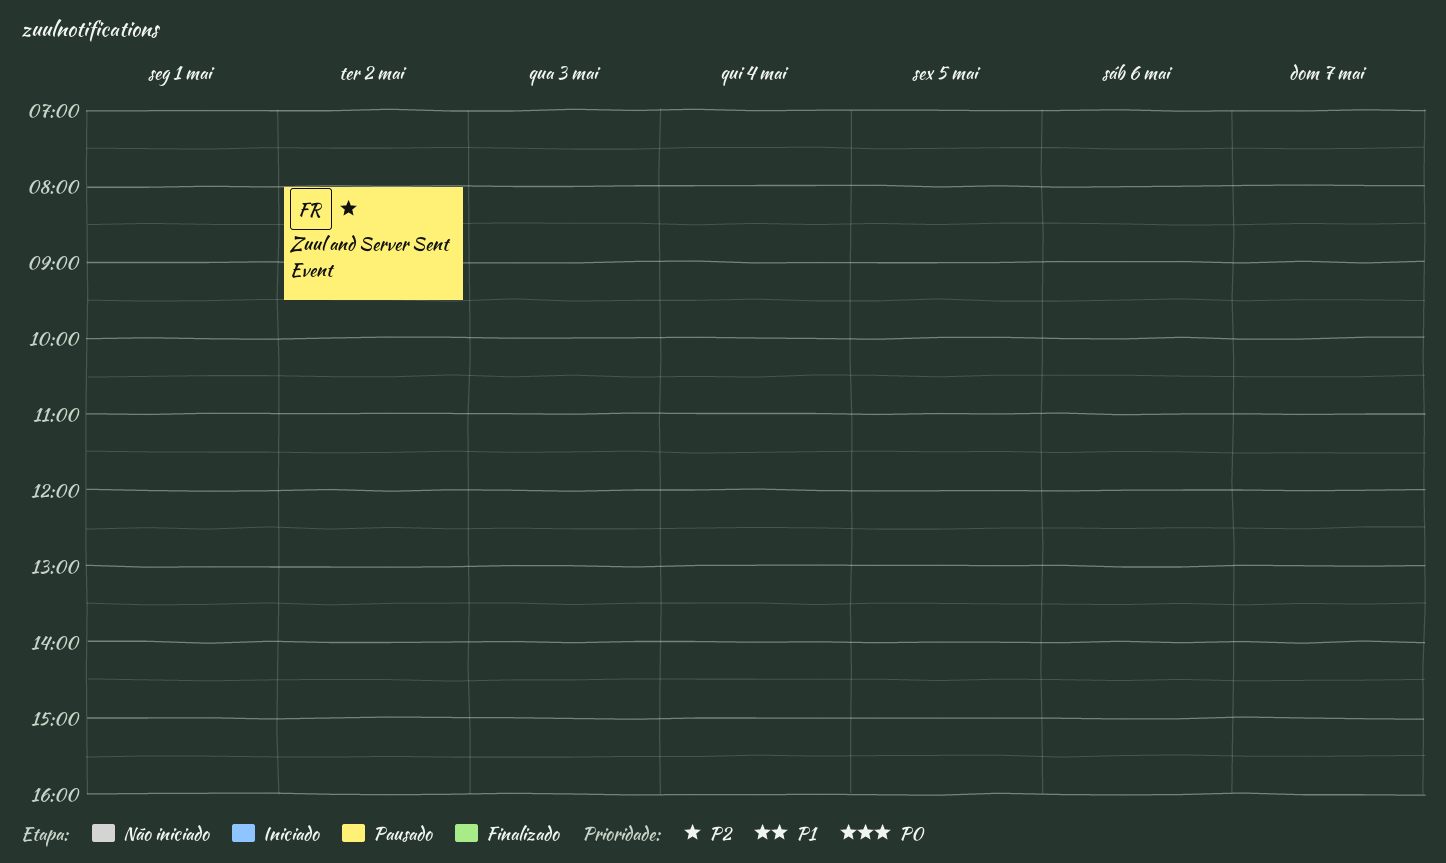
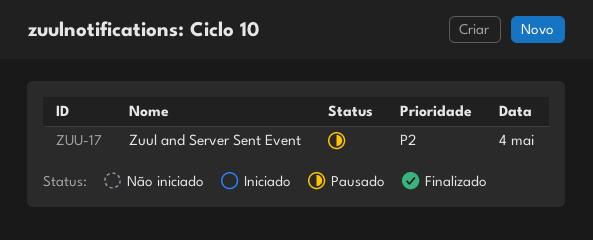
Zuul and Server Sent Event, day: May 2 -> May 4

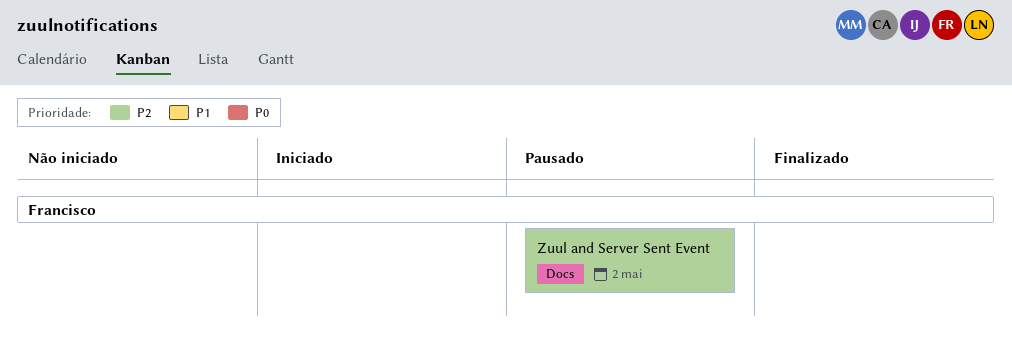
Zuul and Server Sent Event, day: May 4 -> May 2

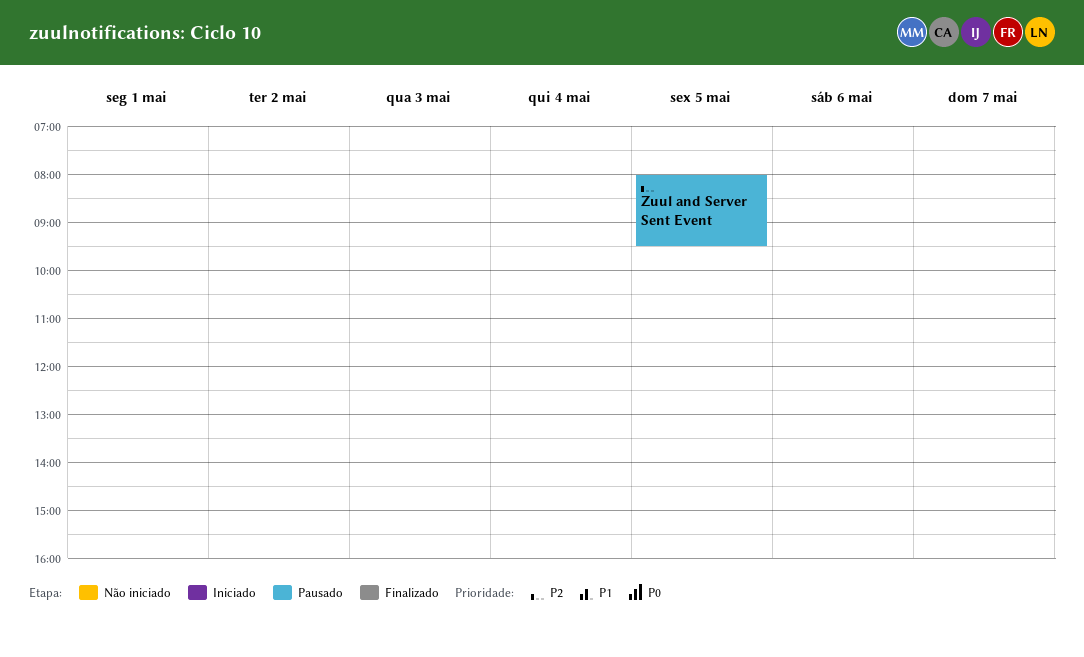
Zuul and Server Sent Event, day: May 2 -> May 5

